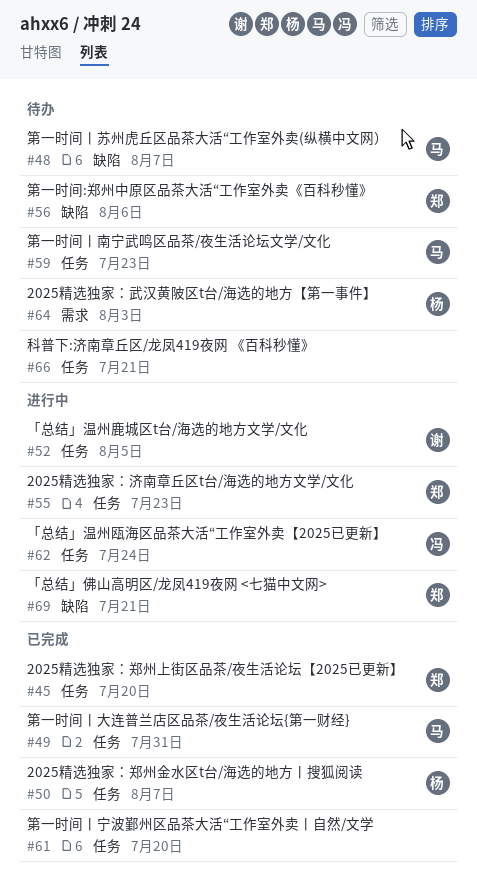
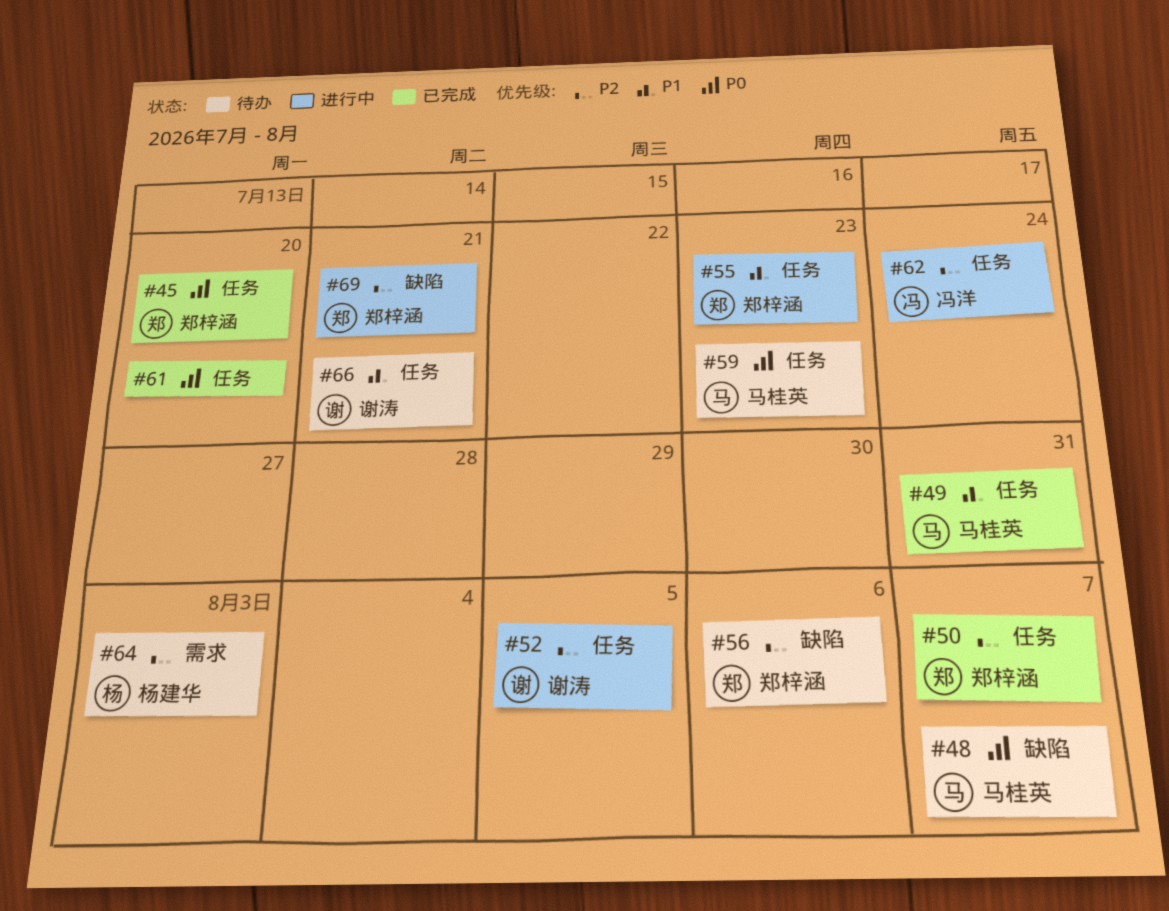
#50, owner: 杨建华 -> 郑梓涵
#66, owner: none -> 谢涛

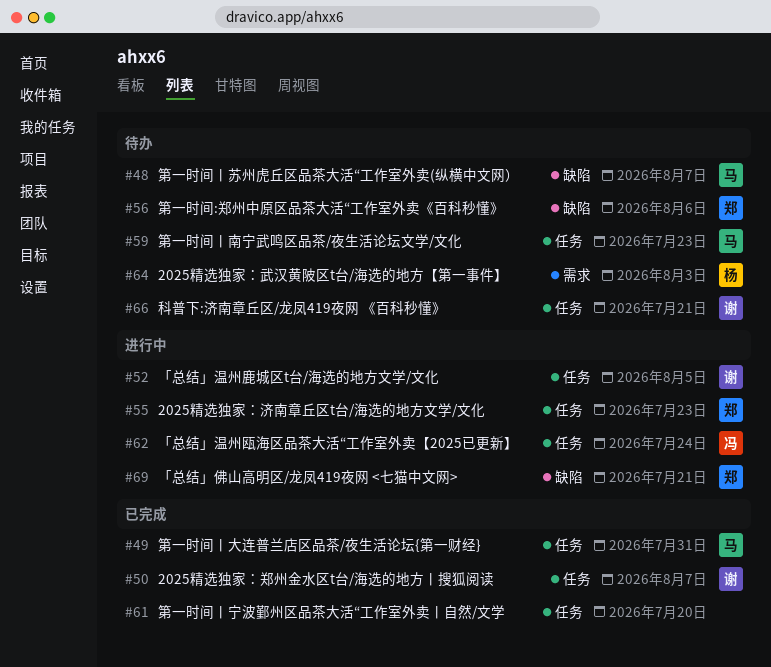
#45: present -> none
#50, owner: 郑梓涵 -> 谢涛

